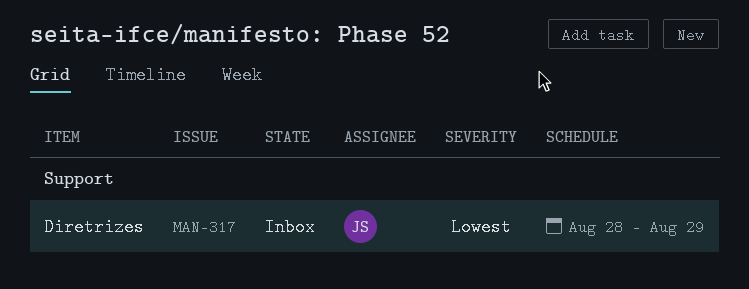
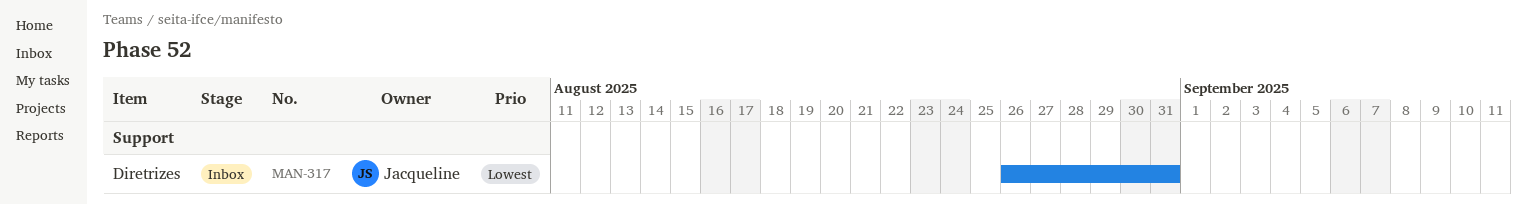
MAN-317, start: Aug 28 -> Aug 26
MAN-317, due: Aug 29 -> Aug 31

